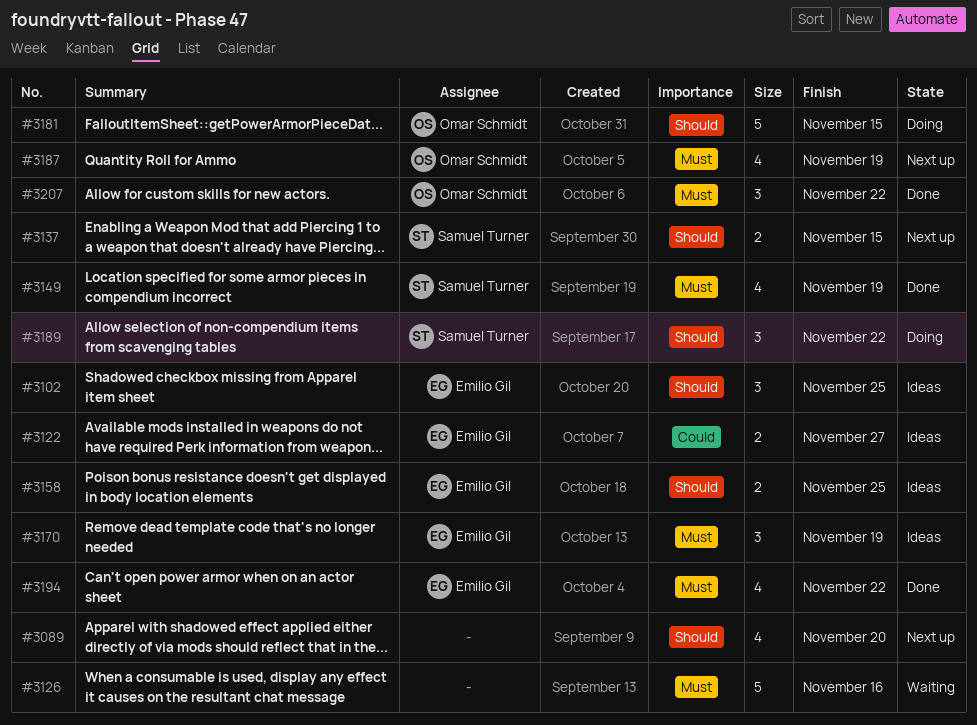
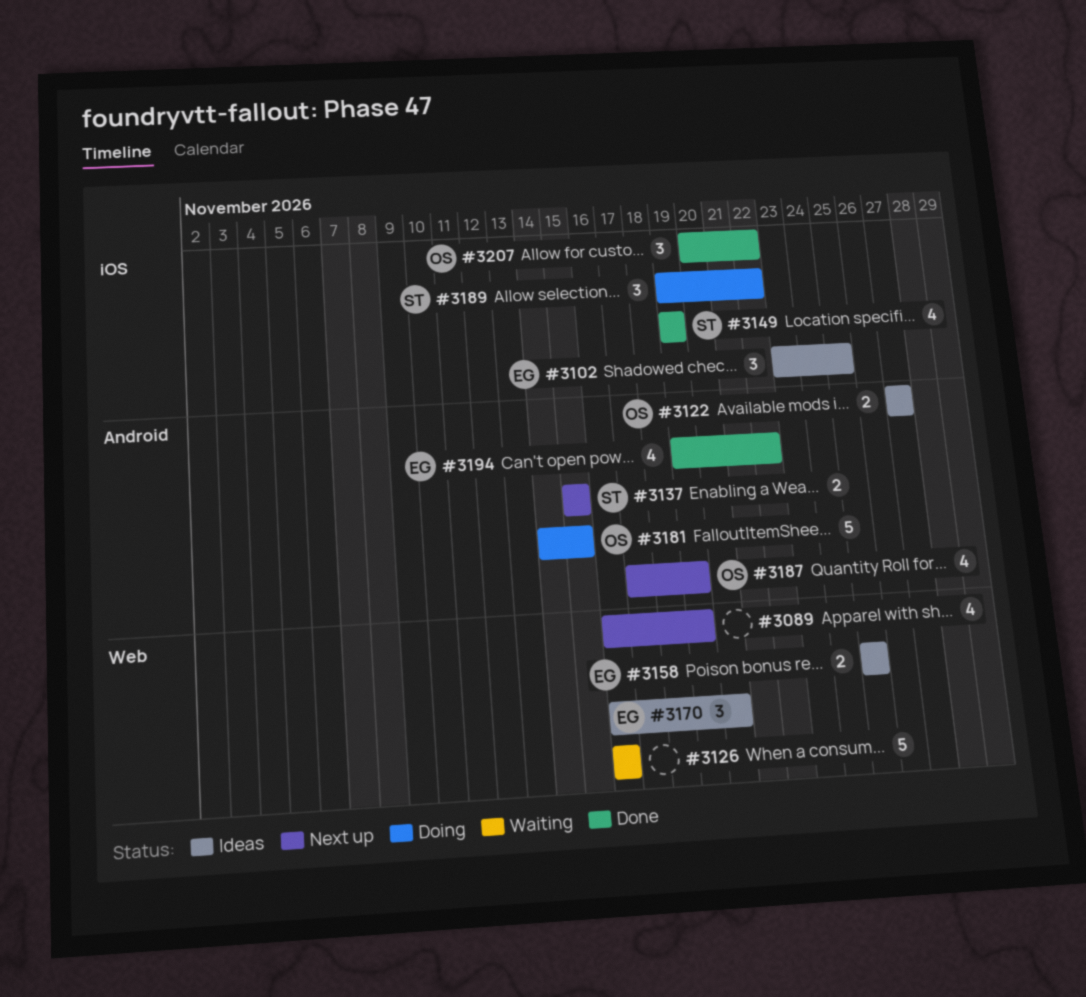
#3089, due: Nov 20 -> Nov 19
#3122, owner: Emilio Gil -> Omar Schmidt
#3170, due: Nov 19 -> Nov 20

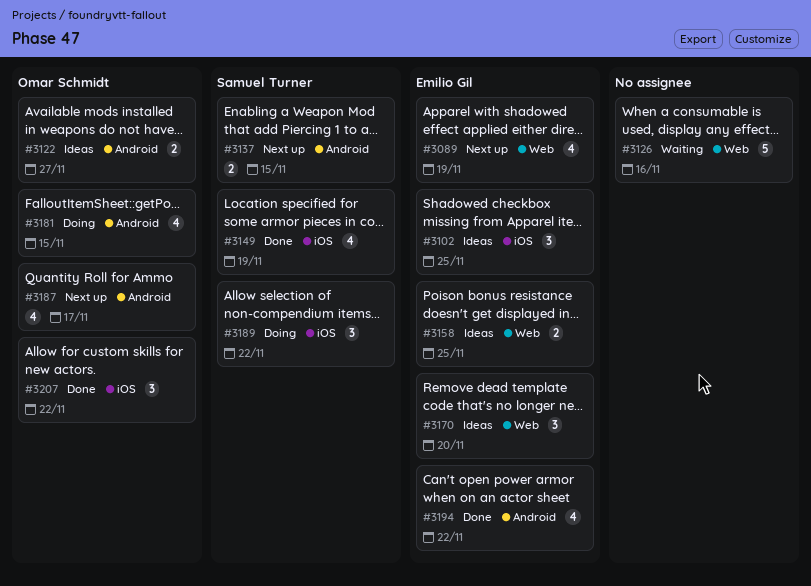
#3089, owner: none -> Emilio Gil
#3181, estimate: 5 -> 4
#3187, due: Nov 19 -> Nov 17

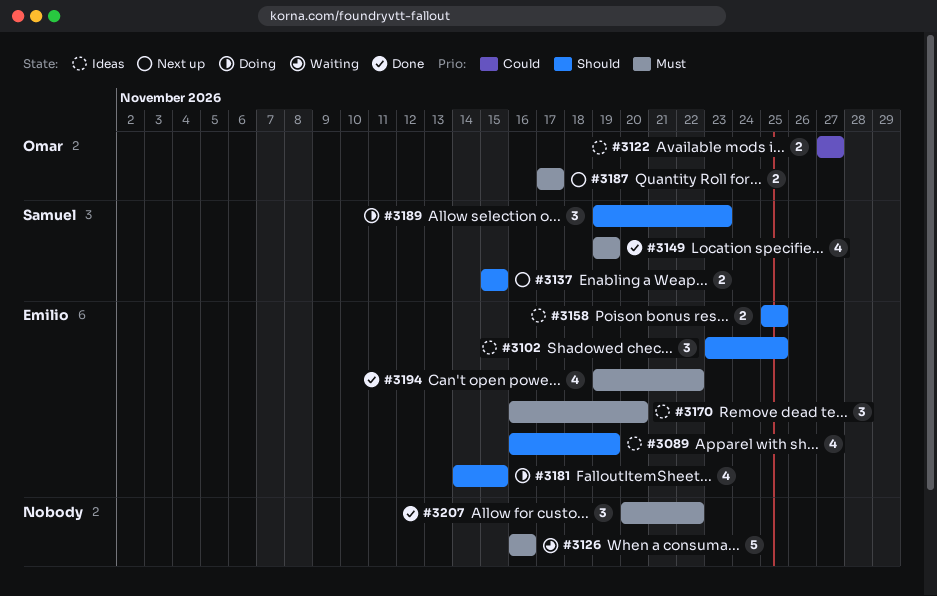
#3089, status: Next up -> Ideas
#3181, owner: Omar Schmidt -> Emilio Gil
#3187, estimate: 4 -> 2
#3189, due: Nov 22 -> Nov 23
#3207, owner: Omar Schmidt -> none

